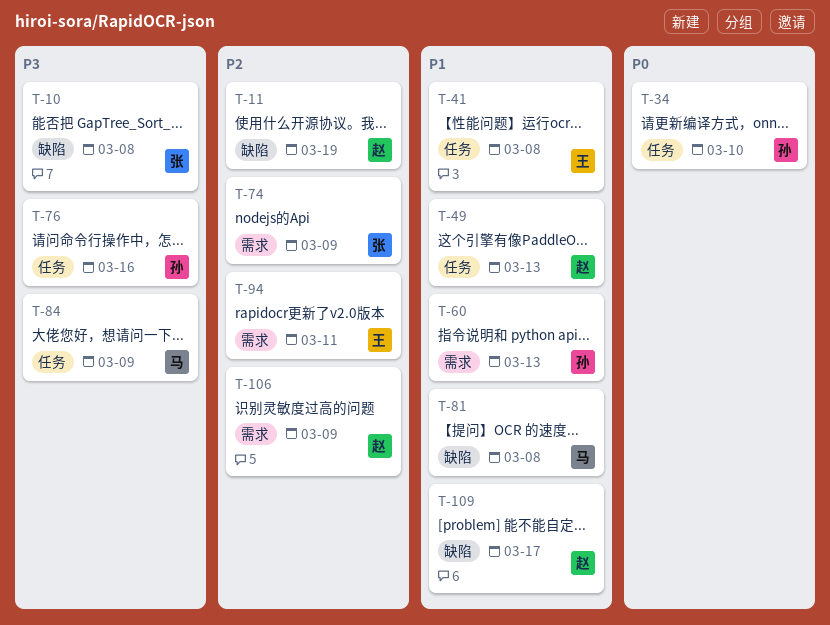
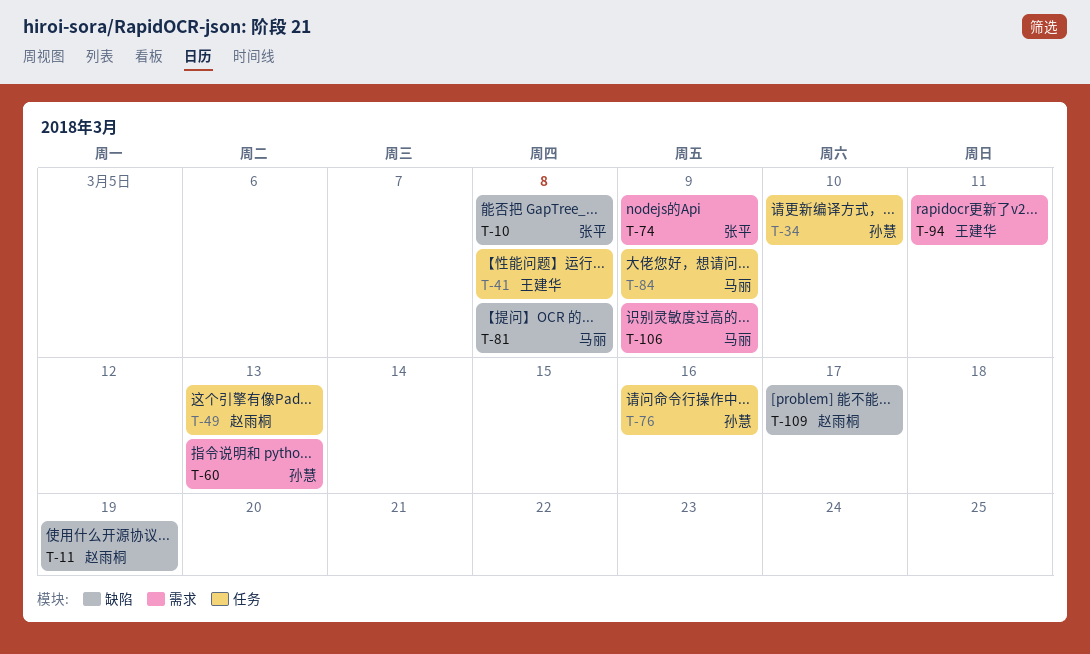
T-106, owner: 赵雨桐 -> 马丽

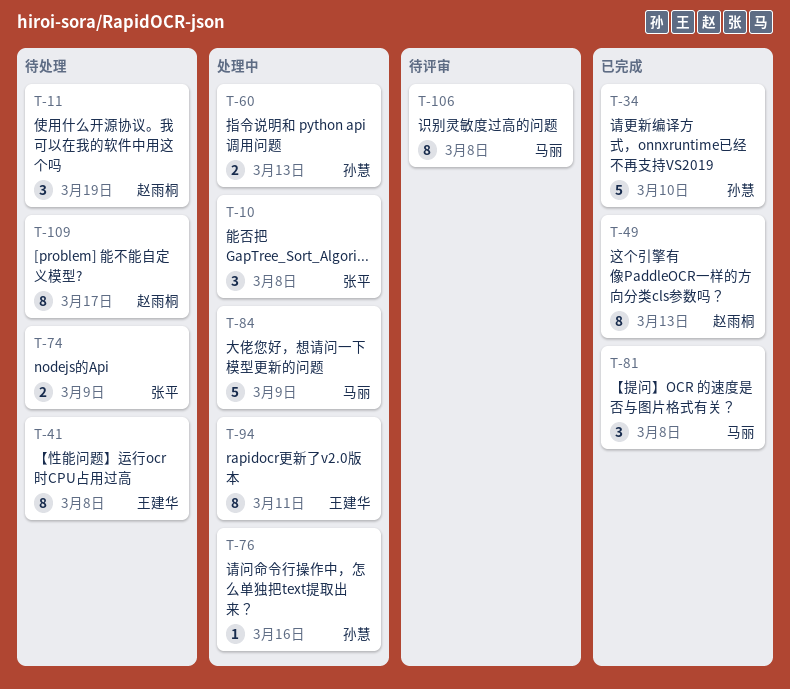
T-106, due: Mar 9 -> Mar 8

